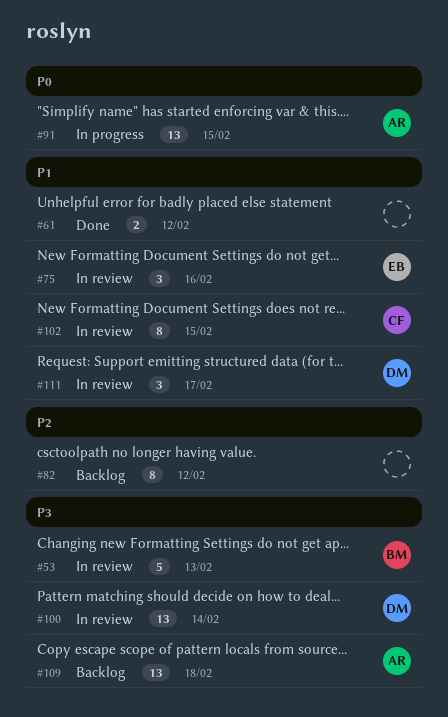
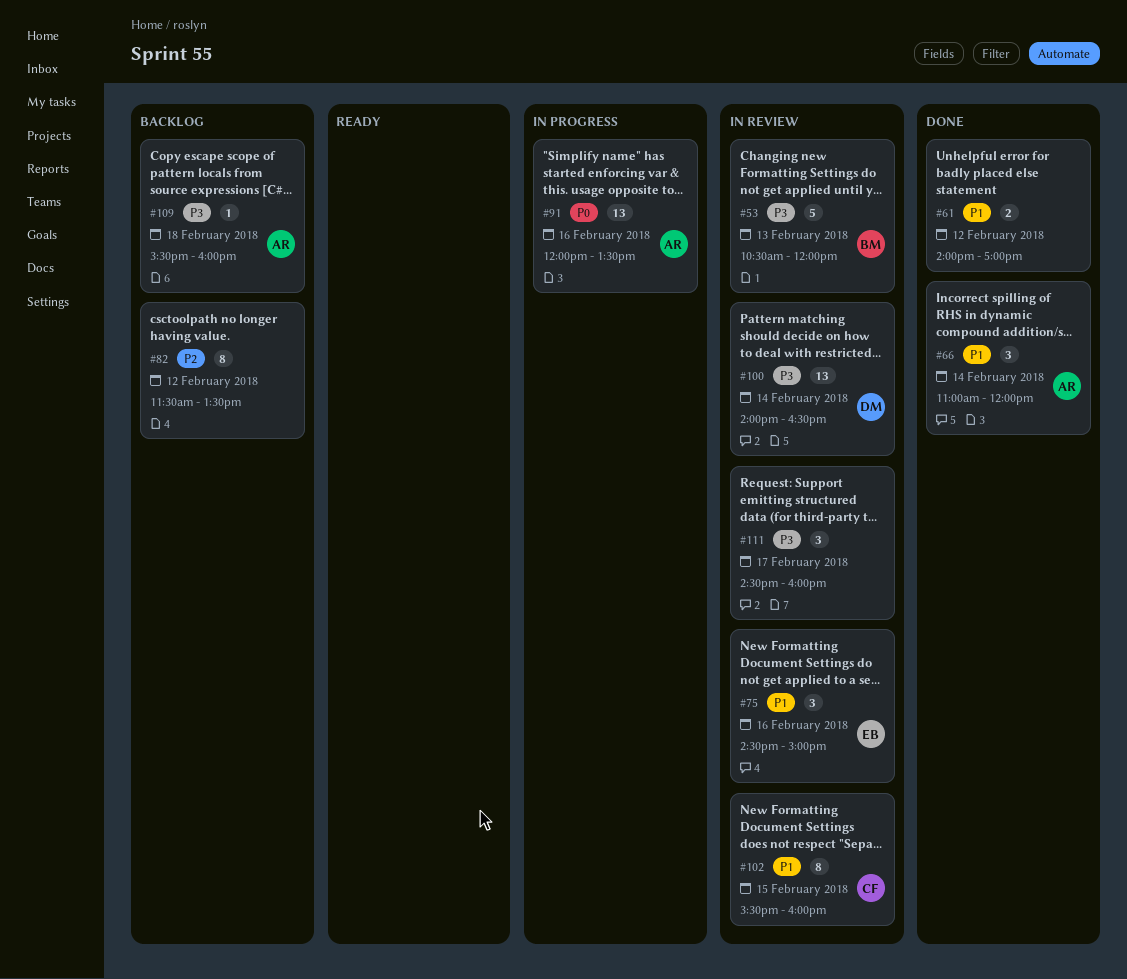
#66: none -> present
#91, day: Feb 15 -> Feb 16
#109, estimate: 13 -> 1
#111, owner: DM -> none
#111, priority: P1 -> P3

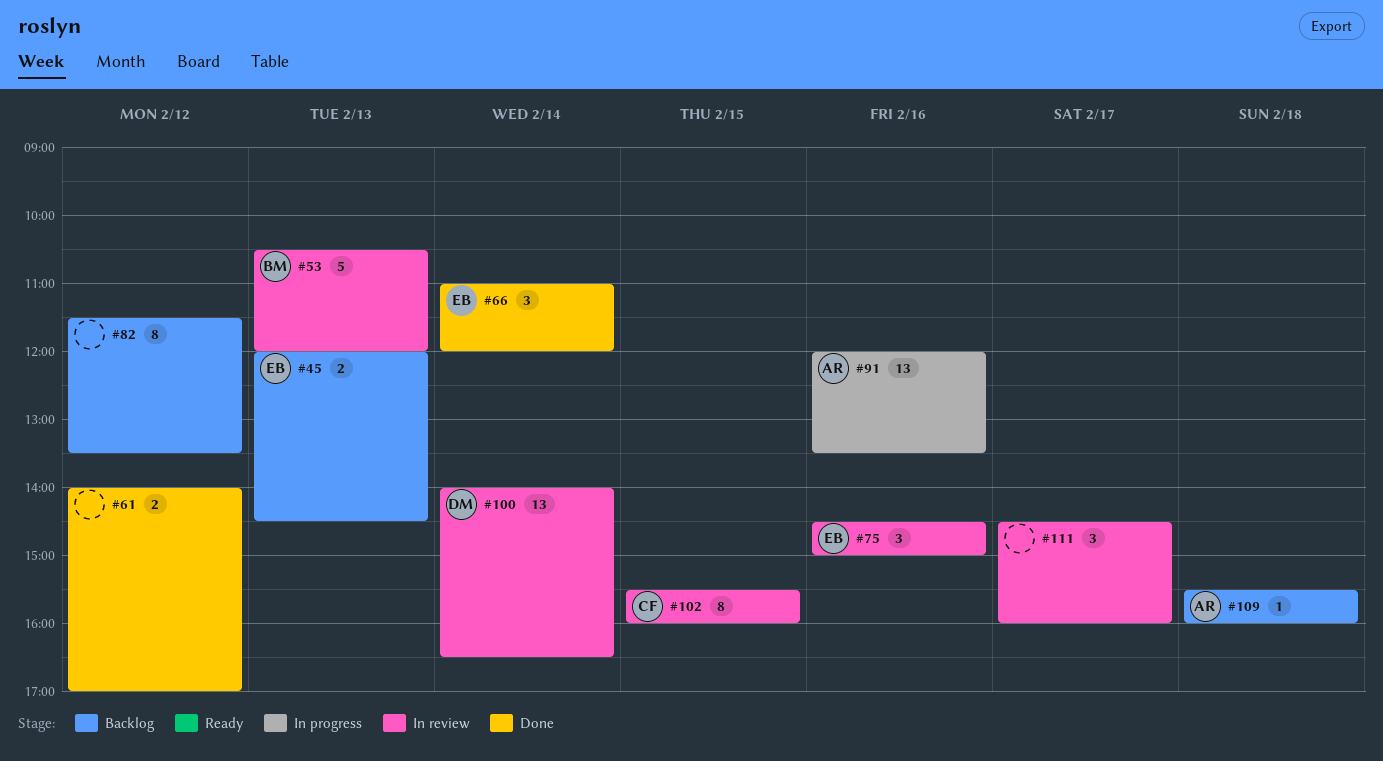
#45: none -> present
#66, owner: AR -> EB

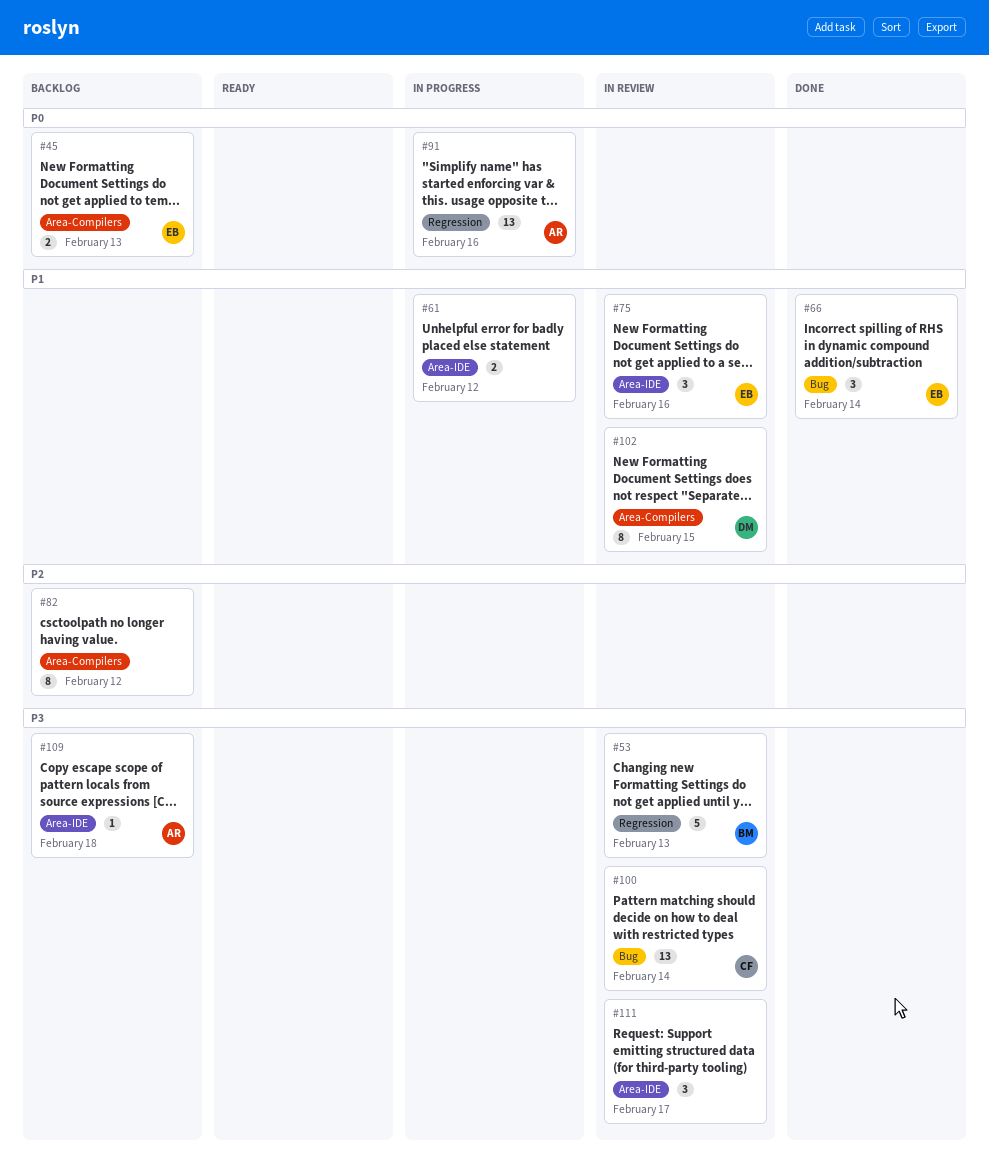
#61, status: Done -> In progress
#100, owner: DM -> CF
#102, owner: CF -> DM

